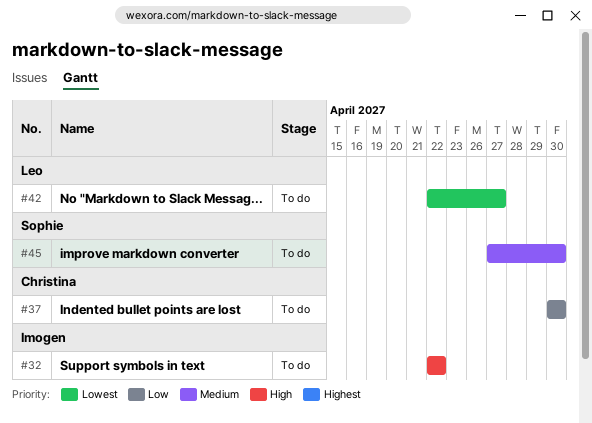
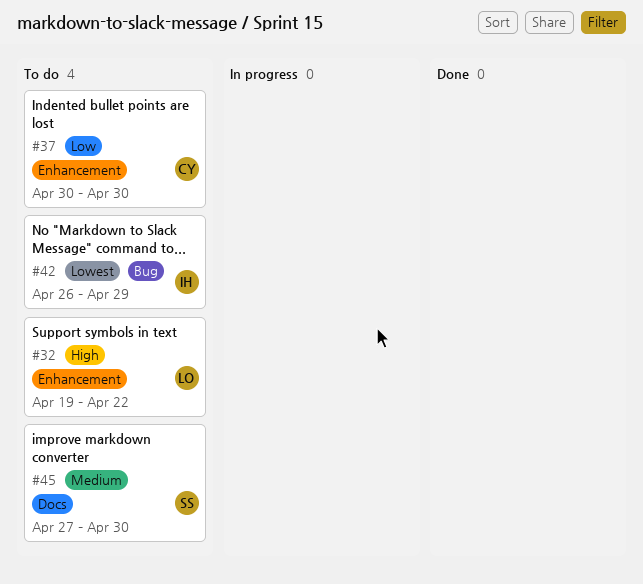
#32, owner: Imogen -> Leo
#32, start: Apr 22 -> Apr 19
#42, owner: Leo -> Imogen
#42, start: Apr 22 -> Apr 26
#42, due: Apr 27 -> Apr 29

